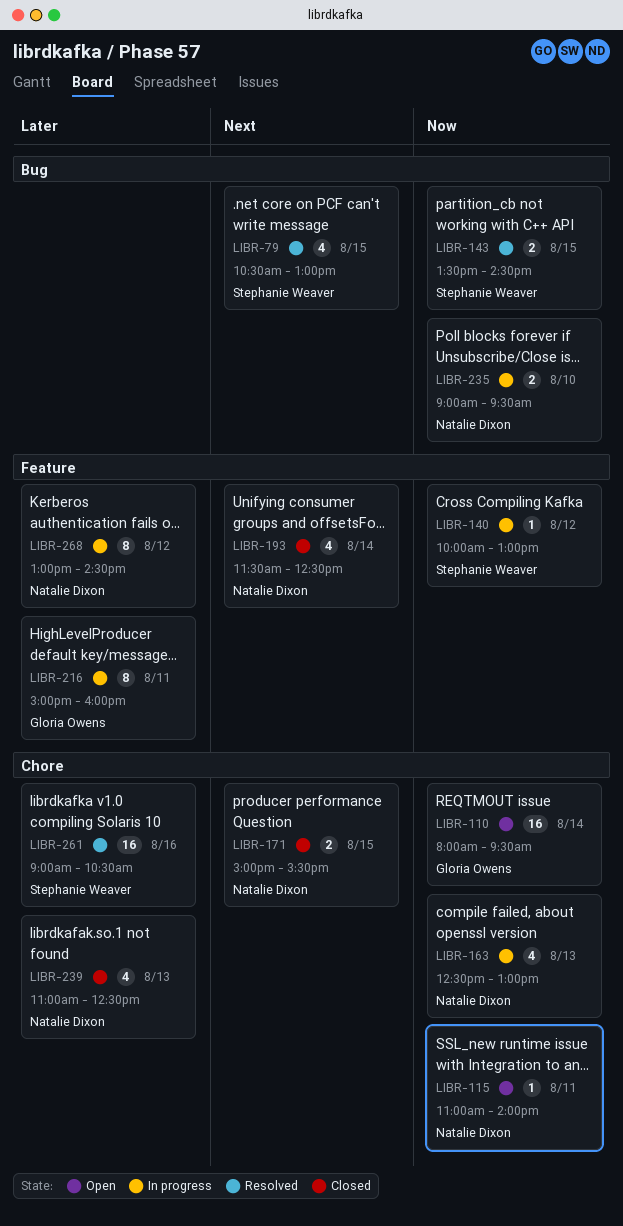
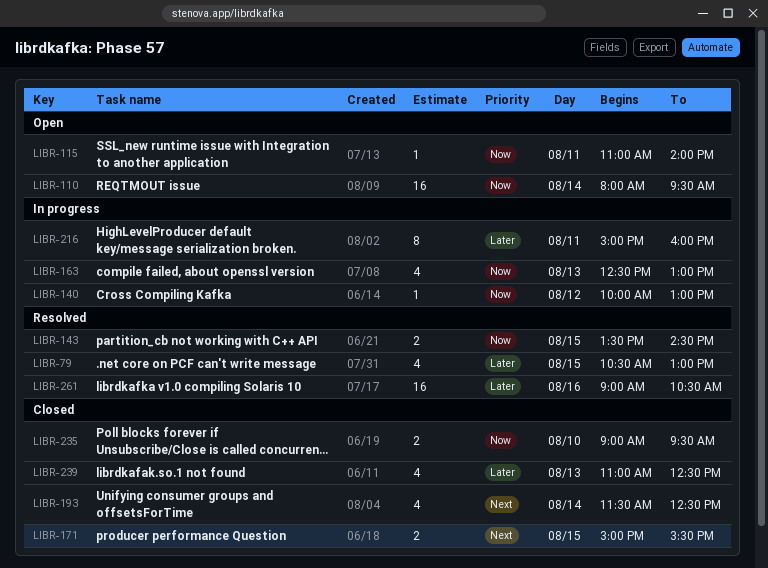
LIBR-79, priority: Next -> Later
LIBR-235, status: In progress -> Closed
LIBR-268: present -> none

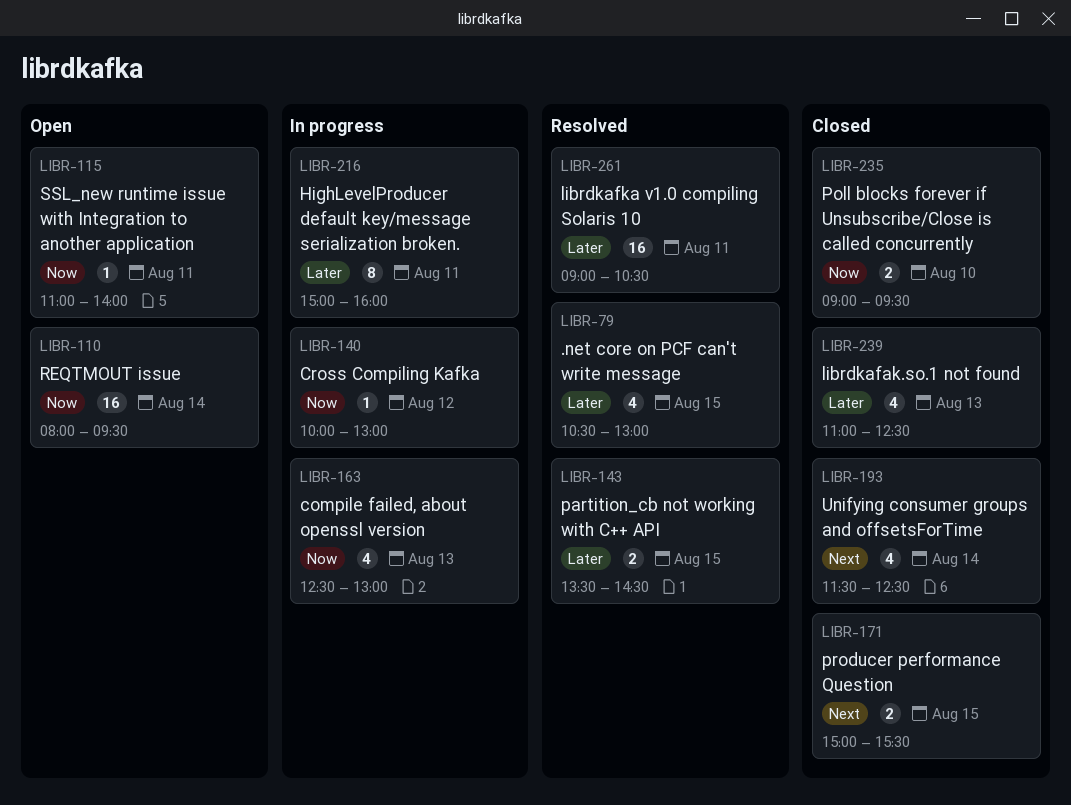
LIBR-143, priority: Now -> Later
LIBR-261, day: Aug 16 -> Aug 11

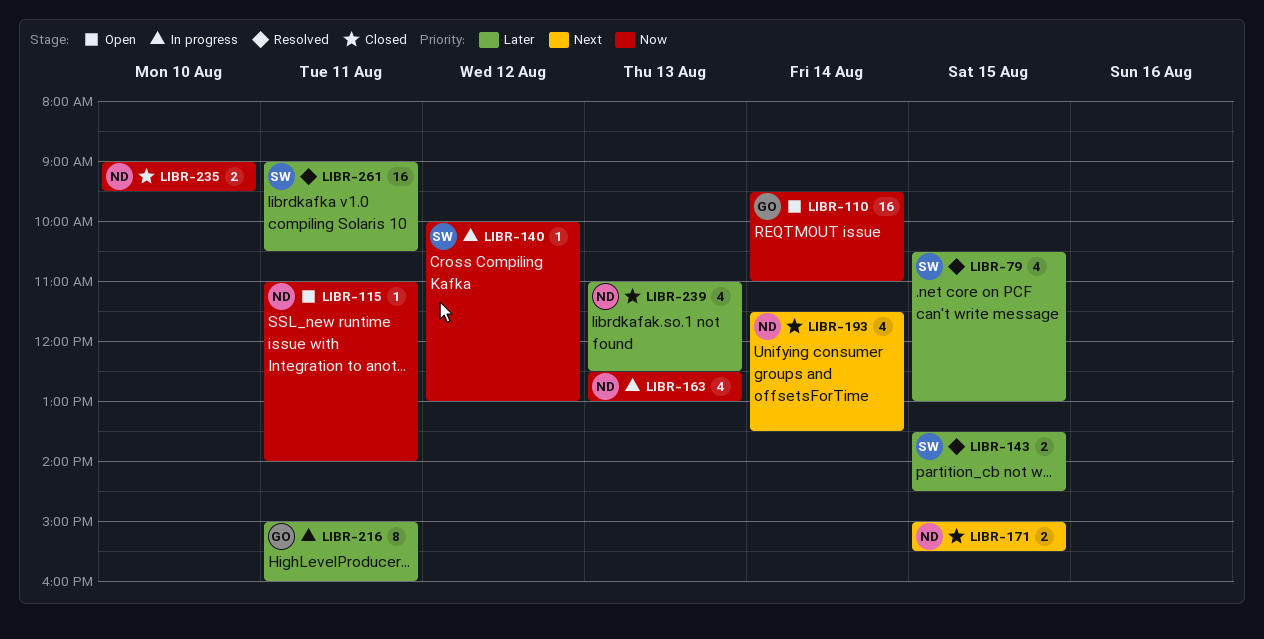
LIBR-110, begins: 08:00 -> 09:30
LIBR-110, ends: 09:30 -> 11:00
LIBR-193, ends: 12:30 -> 13:30

